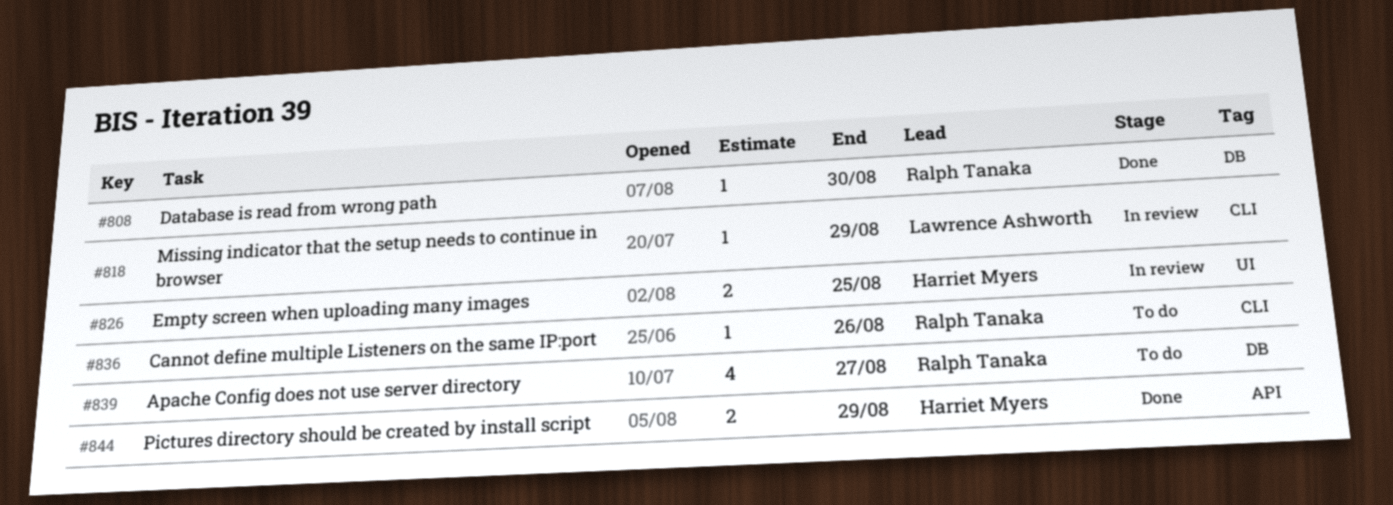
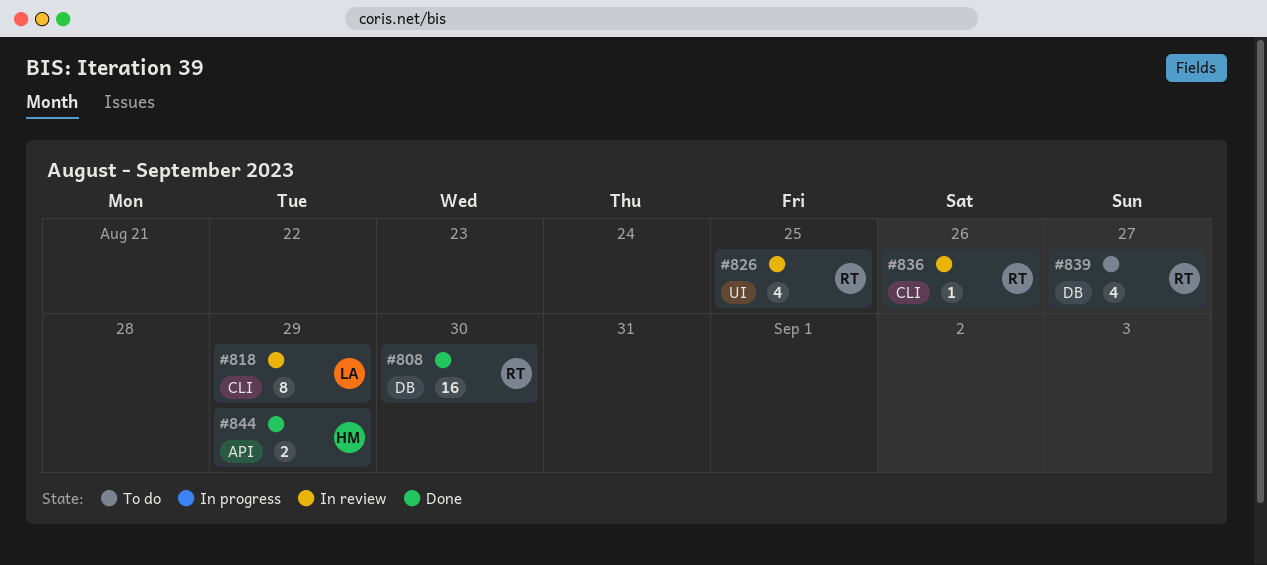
#808, estimate: 1 -> 16
#818, estimate: 1 -> 8
#826, owner: Harriet Myers -> Ralph Tanaka
#826, estimate: 2 -> 4
#836, status: To do -> In review

